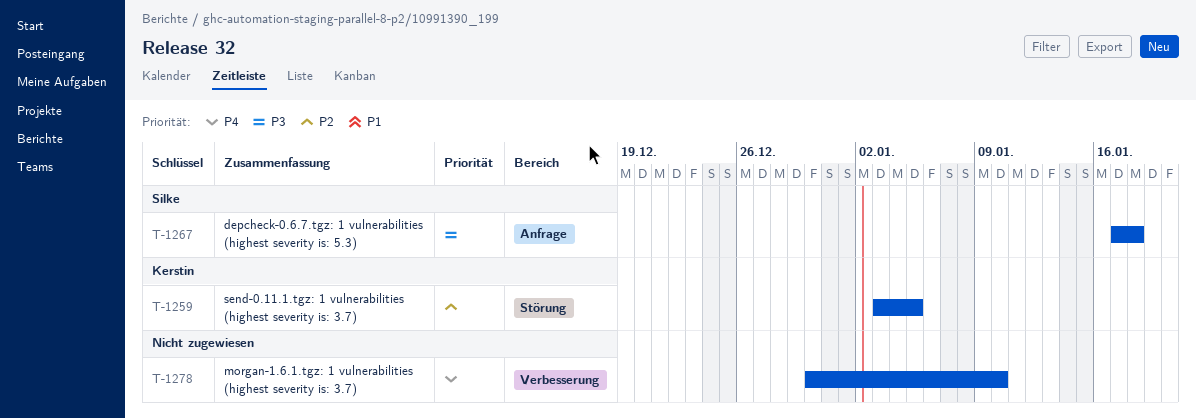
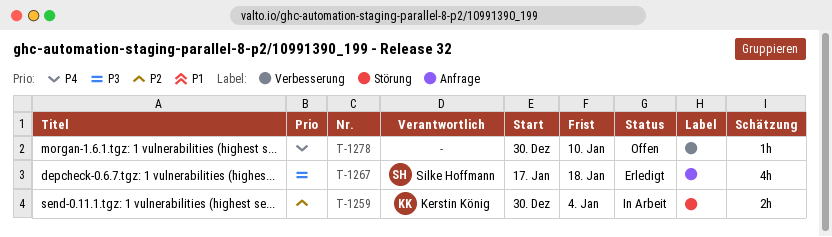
T-1259, start: Jan 3 -> Dec 30
T-1259, due: Jan 5 -> Jan 4

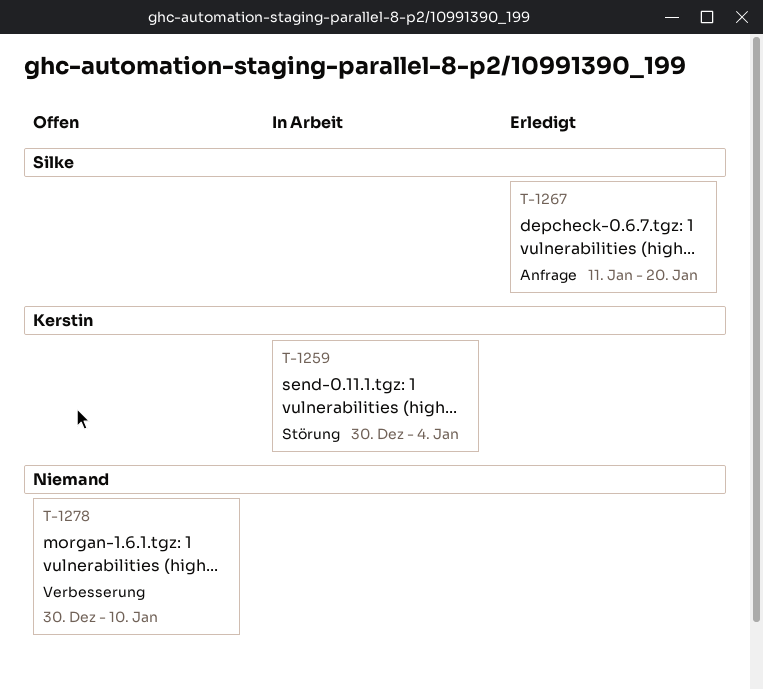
T-1267, start: Jan 17 -> Jan 11
T-1267, due: Jan 18 -> Jan 20

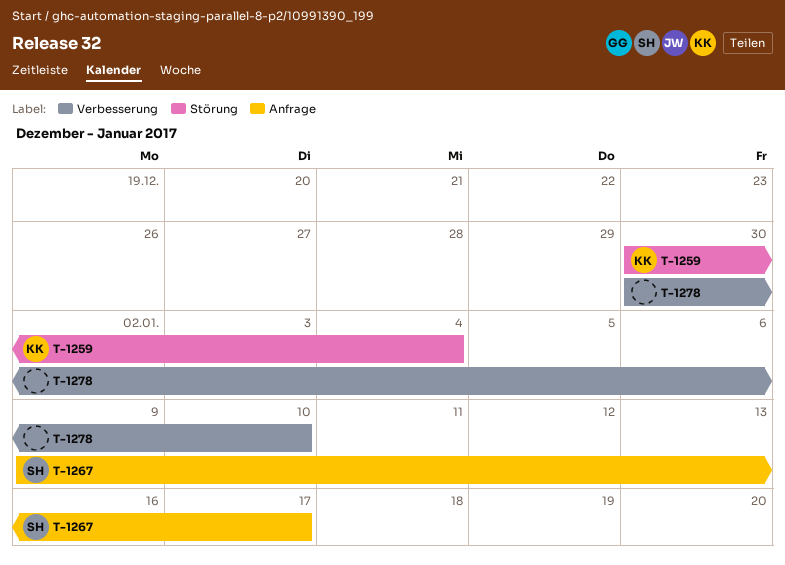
T-1267, start: Jan 11 -> Jan 9
T-1267, due: Jan 20 -> Jan 17

